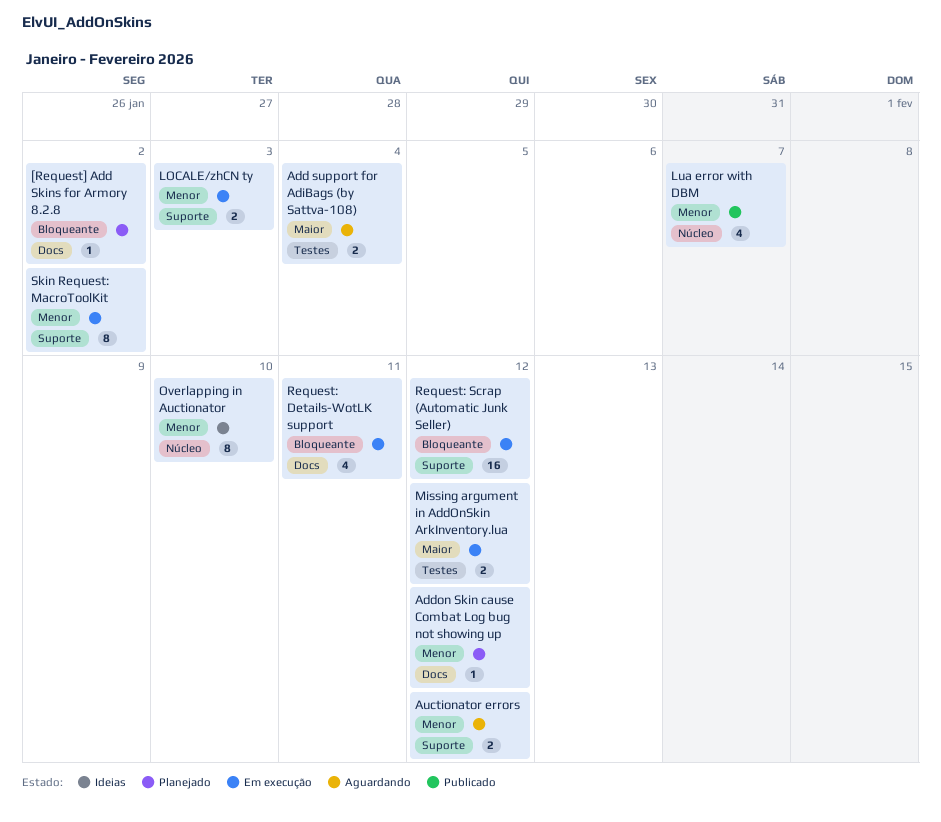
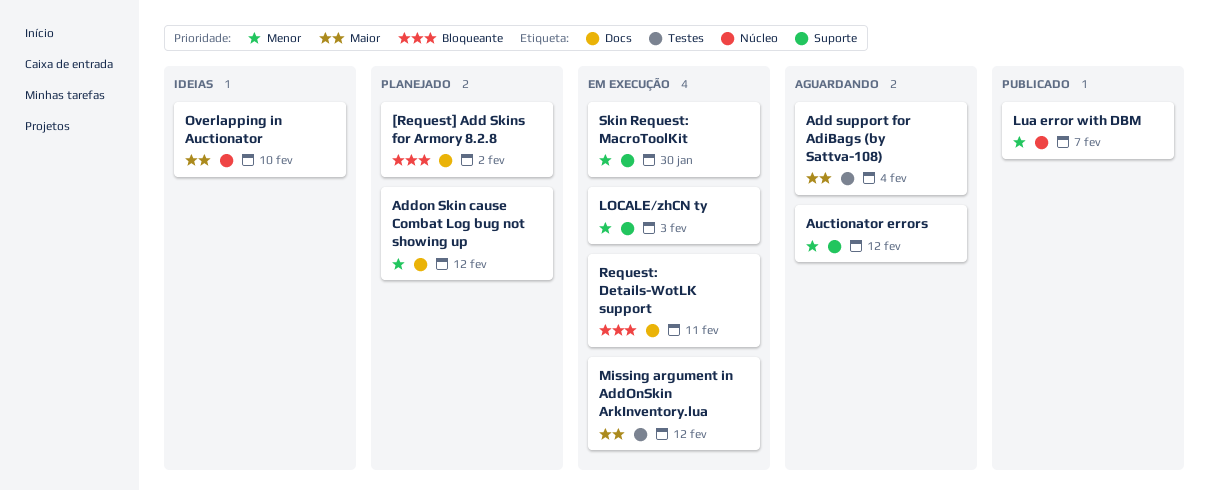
Overlapping in Auctionator, priority: Menor -> Maior
Request: Scrap (Automatic Junk Seller): present -> none
Skin Request: MacroToolKit, due: Feb 2 -> Jan 30

